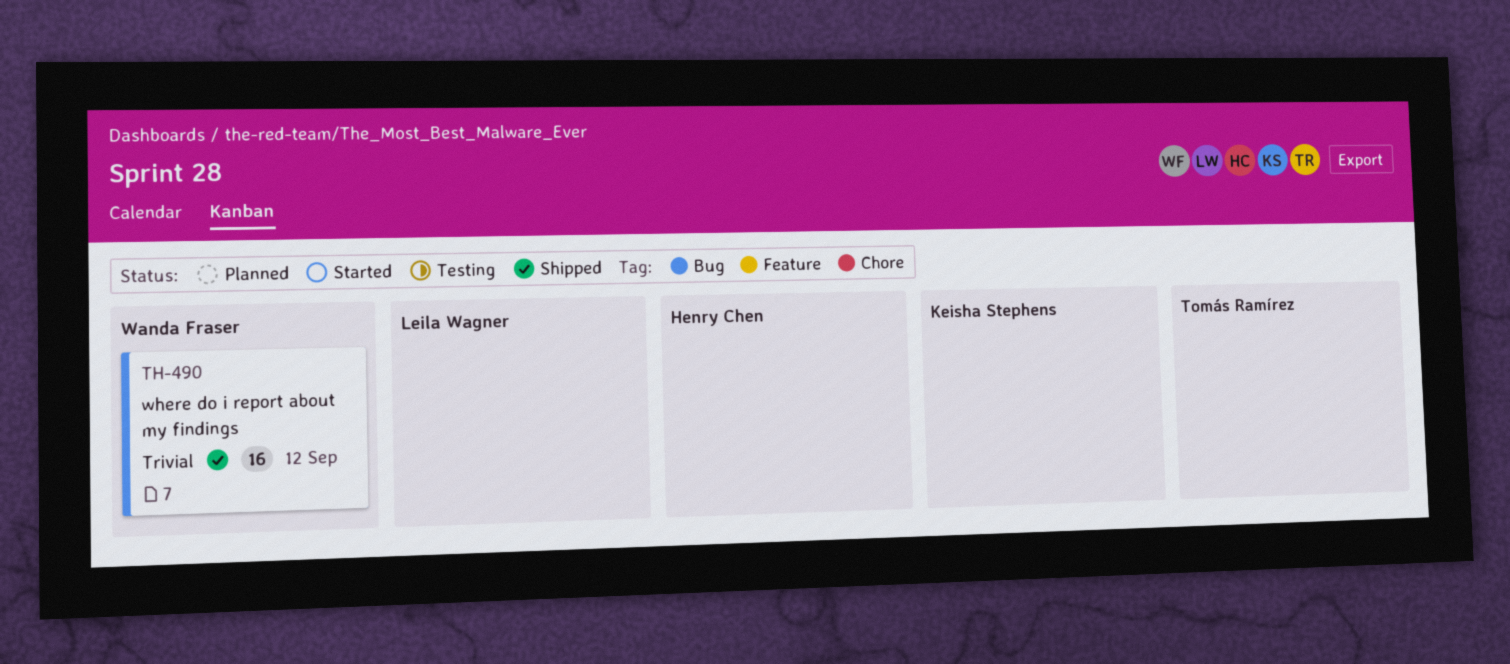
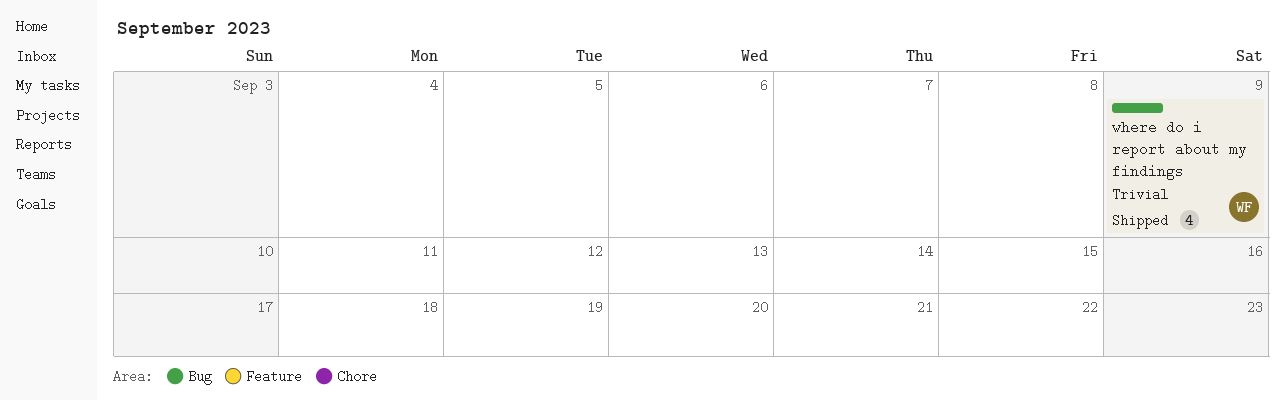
where do i report about my findings, estimate: 16 -> 4
where do i report about my findings, due: Sep 12 -> Sep 9

